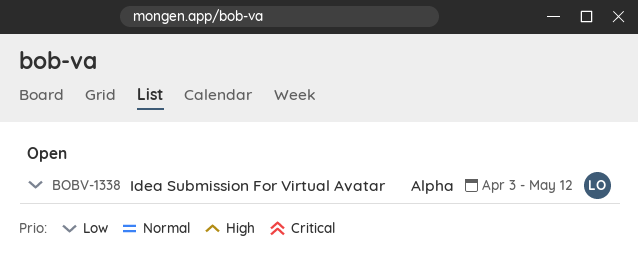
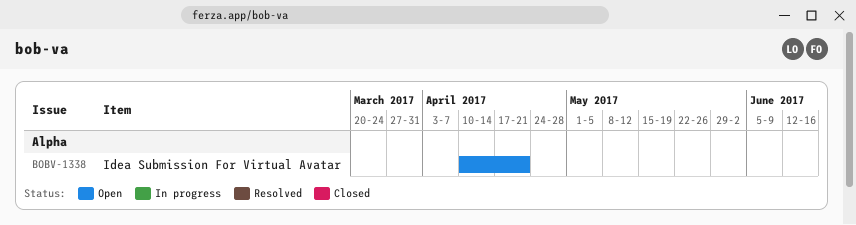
BOBV-1338, start: Apr 3 -> Apr 10
BOBV-1338, due: May 12 -> Apr 21

